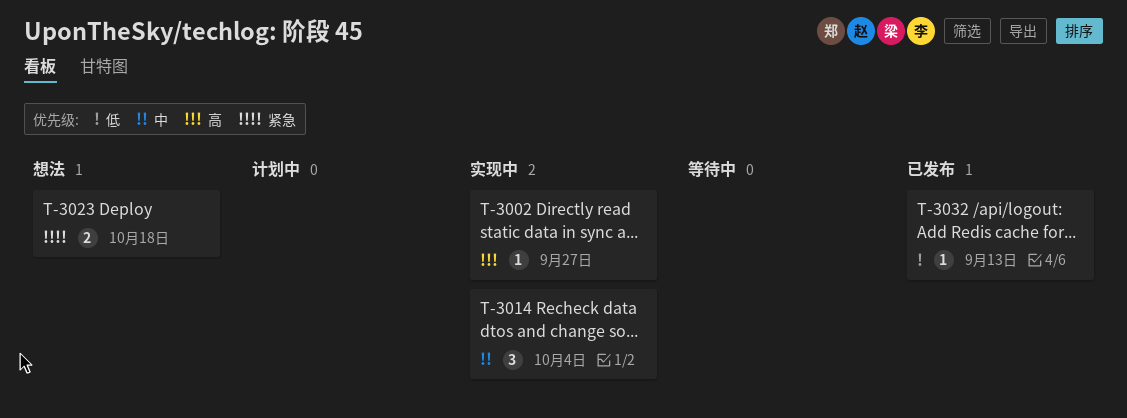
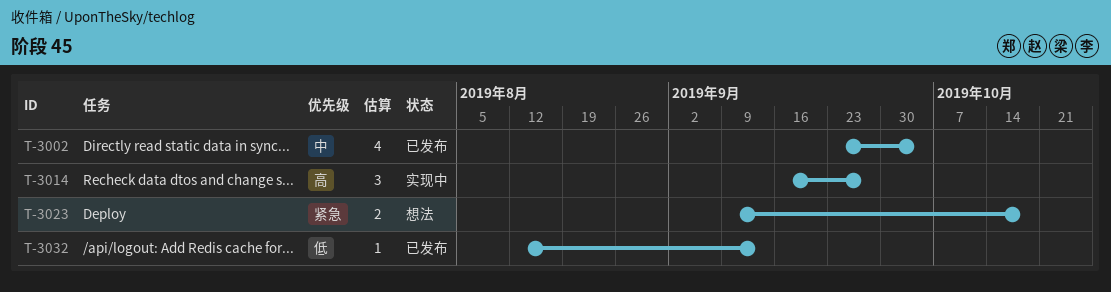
T-3002, status: 实现中 -> 已发布
T-3002, priority: 高 -> 中
T-3002, estimate: 1 -> 4
T-3002, due: Sep 27 -> Oct 4
T-3014, priority: 中 -> 高
T-3014, due: Oct 4 -> Sep 27

